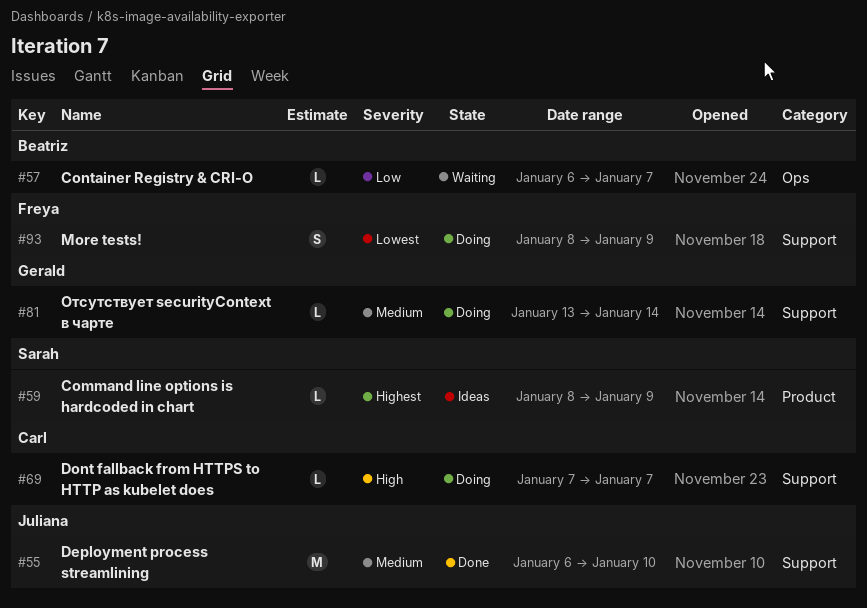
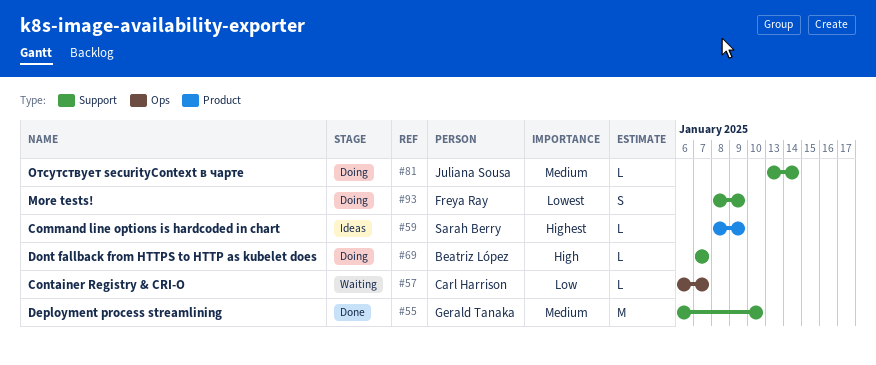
#55, owner: Juliana Sousa -> Gerald Tanaka
#57, owner: Beatriz López -> Carl Harrison
#69, owner: Carl Harrison -> Beatriz López
#81, owner: Gerald Tanaka -> Juliana Sousa

